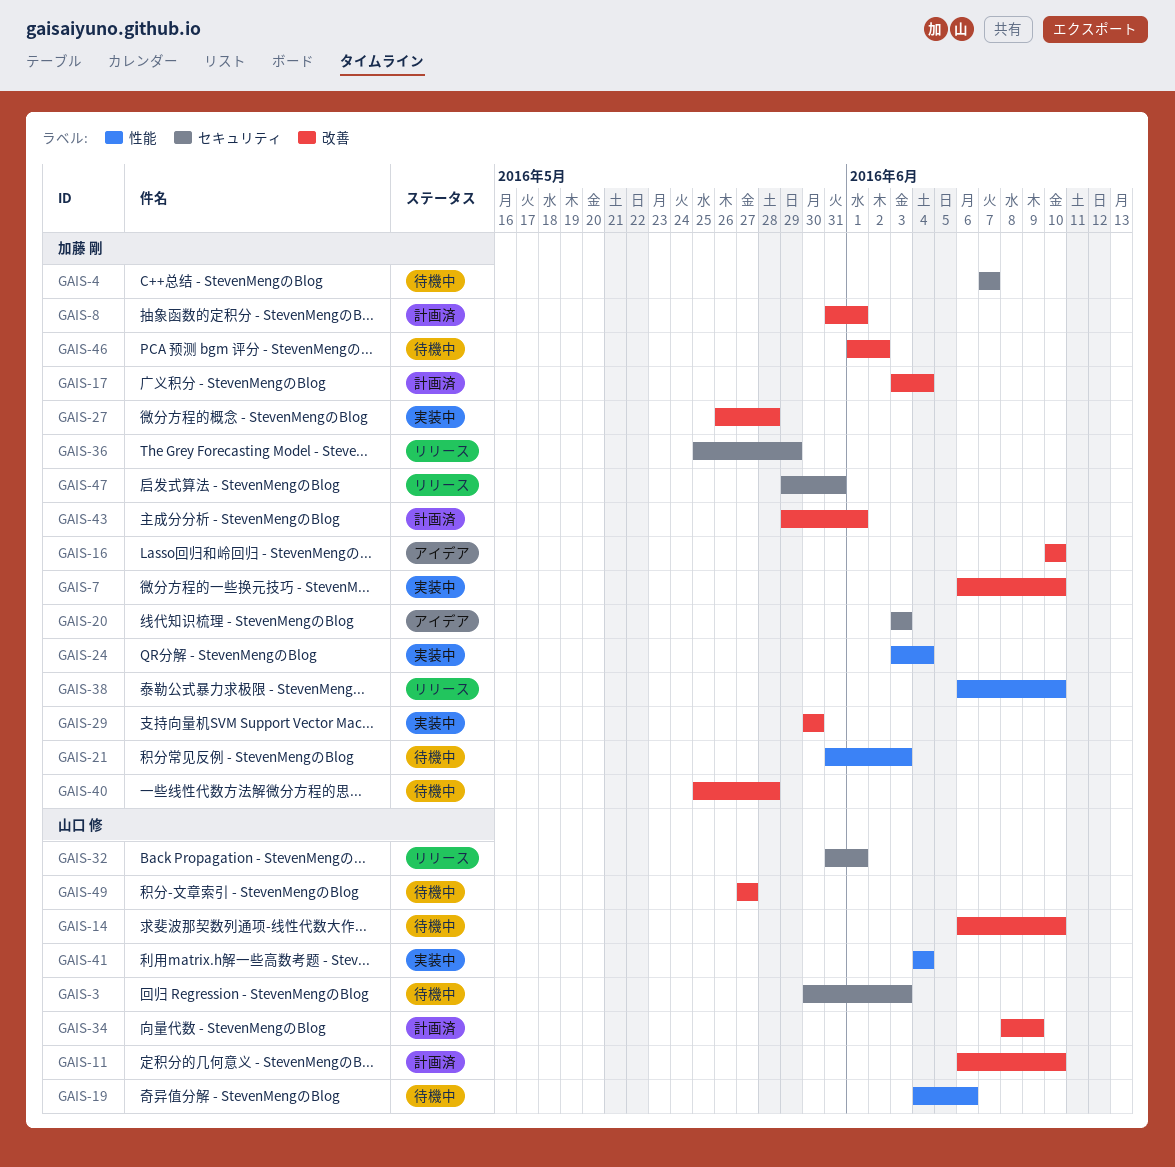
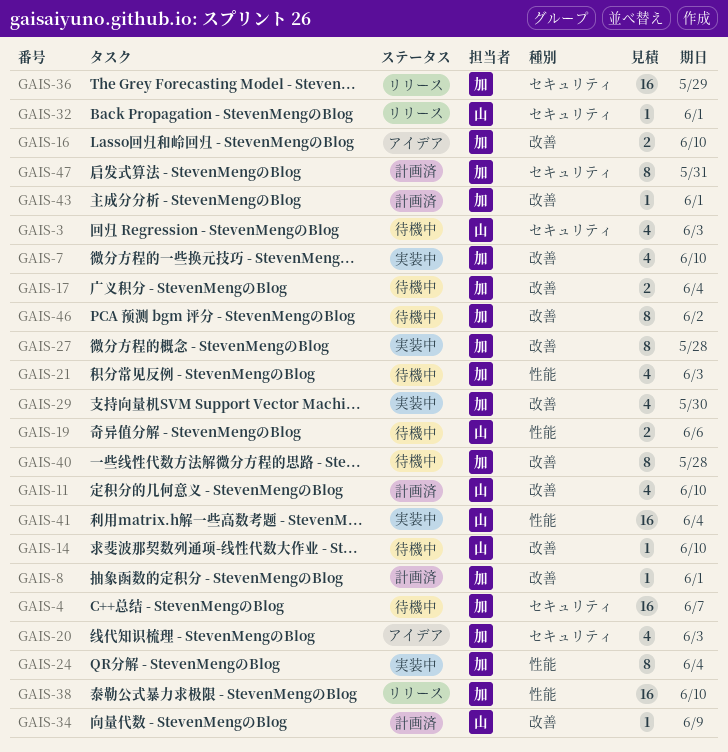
GAIS-17, status: 計画済 -> 待機中
GAIS-47, status: リリース -> 計画済
GAIS-49: present -> none

